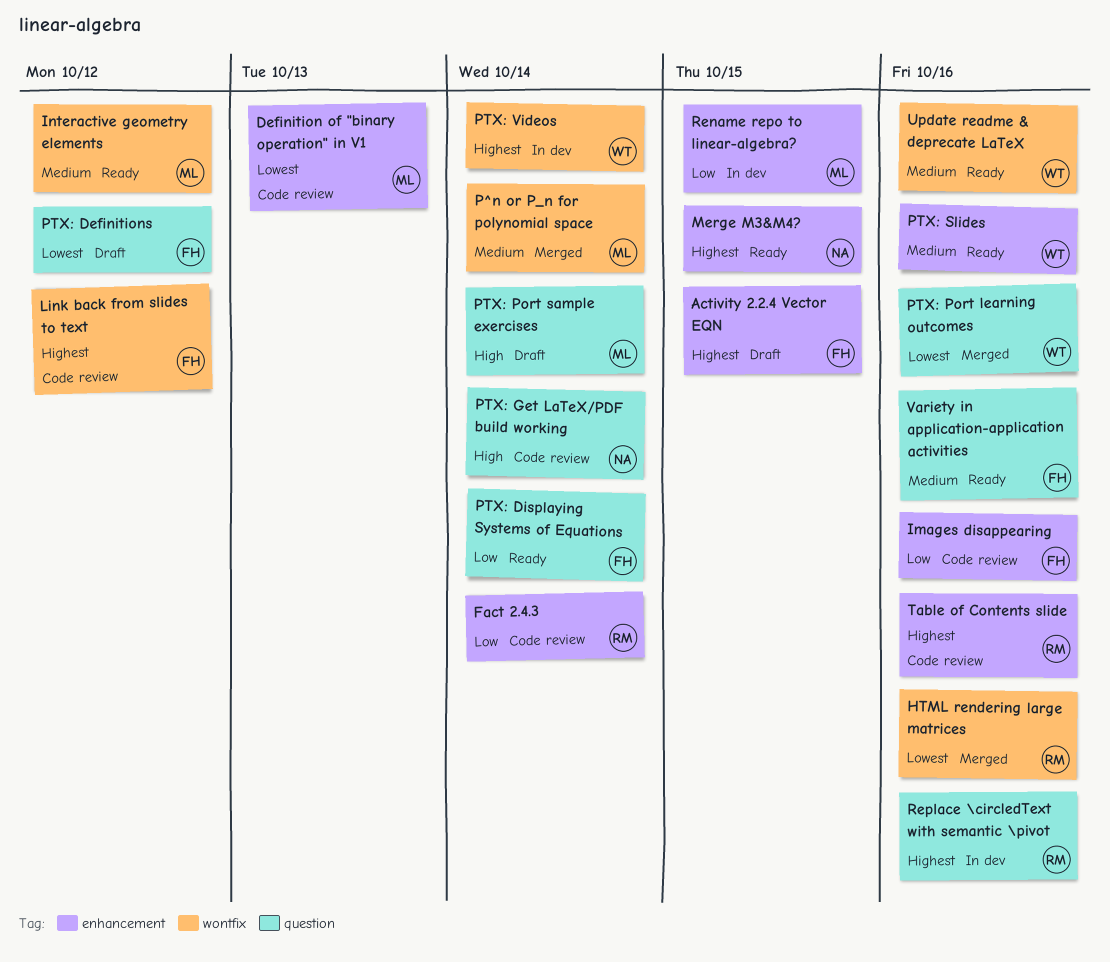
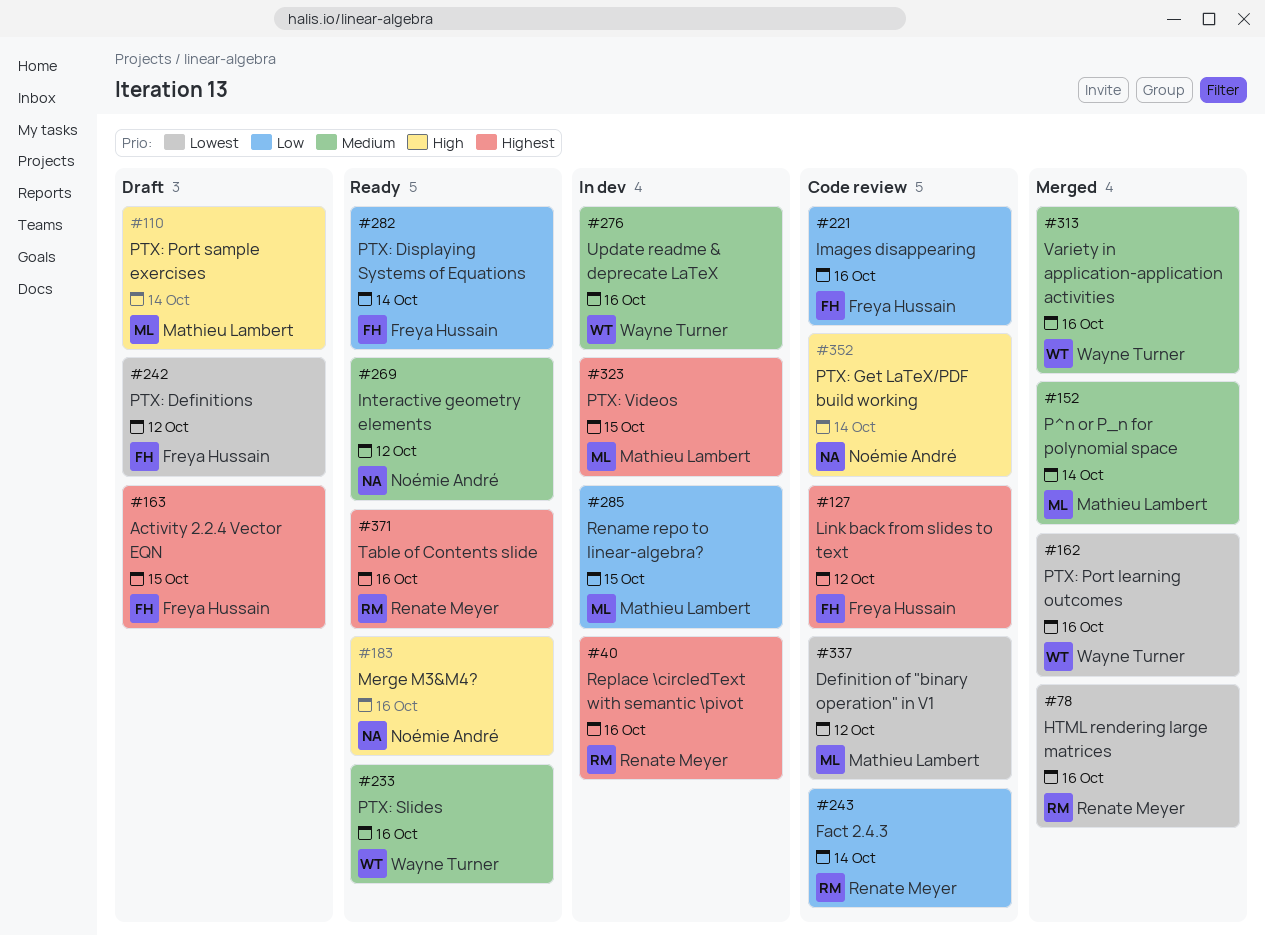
Definition of "binary operation" in V1, due: Oct 13 -> Oct 12
Interactive geometry elements, owner: Mathieu Lambert -> Noémie André
Merge M3&M4?, priority: Highest -> High
Merge M3&M4?, due: Oct 15 -> Oct 16
PTX: Videos, owner: Wayne Turner -> Mathieu Lambert
PTX: Videos, due: Oct 14 -> Oct 15
Table of Contents slide, status: Code review -> Ready
Update readme & deprecate LaTeX, status: Ready -> In dev
Variety in application-application activities, status: Ready -> Merged
Variety in application-application activities, owner: Freya Hussain -> Wayne Turner

